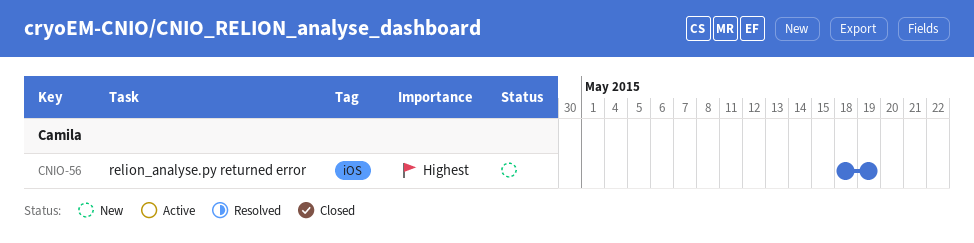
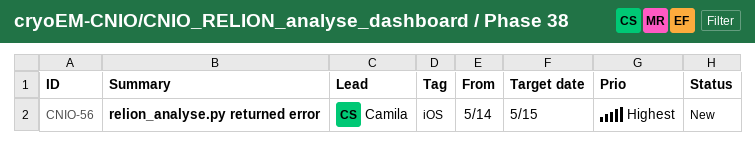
CNIO-56, start: May 18 -> May 14
CNIO-56, due: May 19 -> May 15

